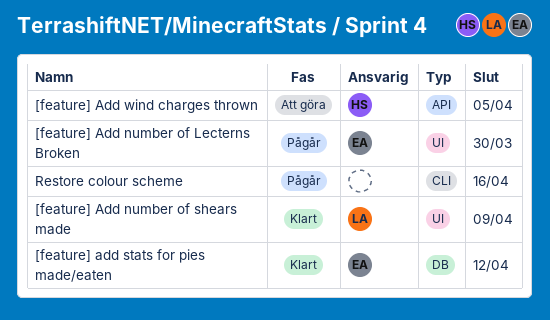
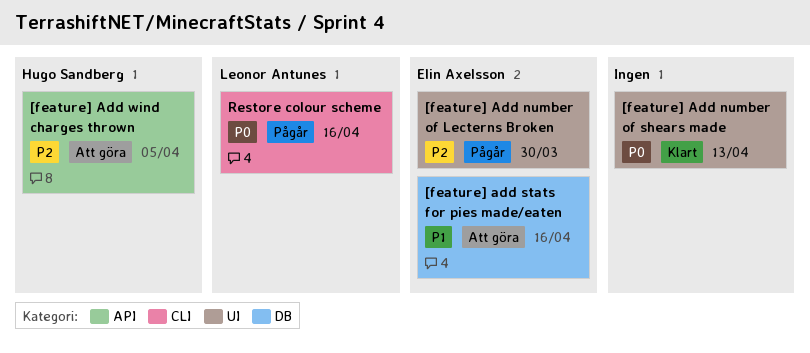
[feature] Add number of shears made, owner: Leonor Antunes -> none
[feature] Add number of shears made, due: Apr 9 -> Apr 13
[feature] add stats for pies made/eaten, status: Klart -> Att göra
[feature] add stats for pies made/eaten, due: Apr 12 -> Apr 16
Restore colour scheme, owner: none -> Leonor Antunes

